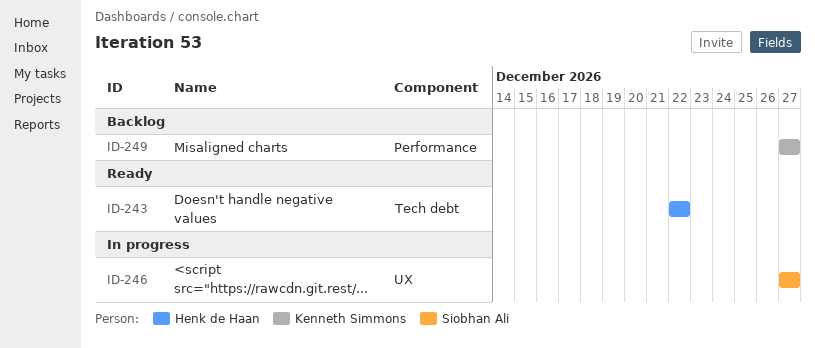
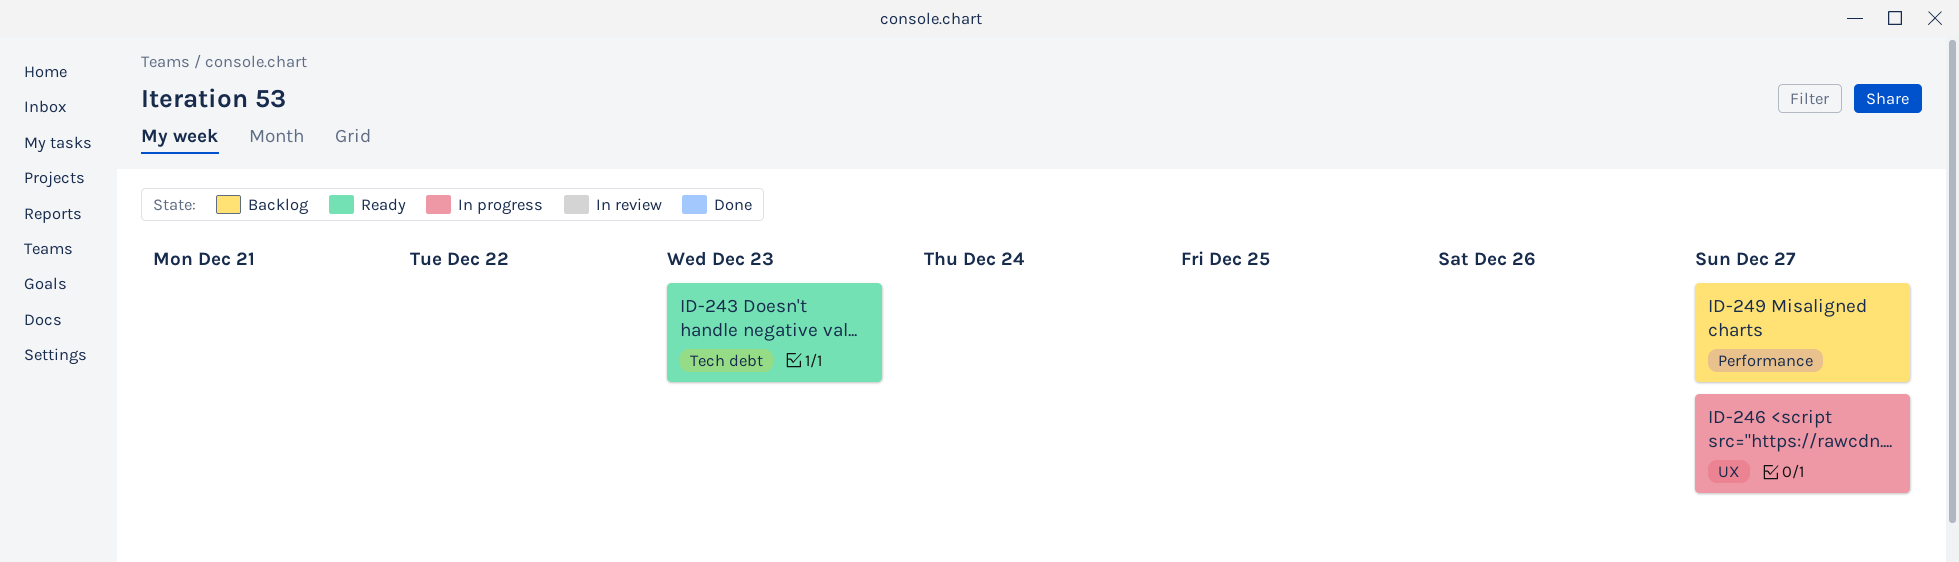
ID-243, due: Dec 22 -> Dec 23

